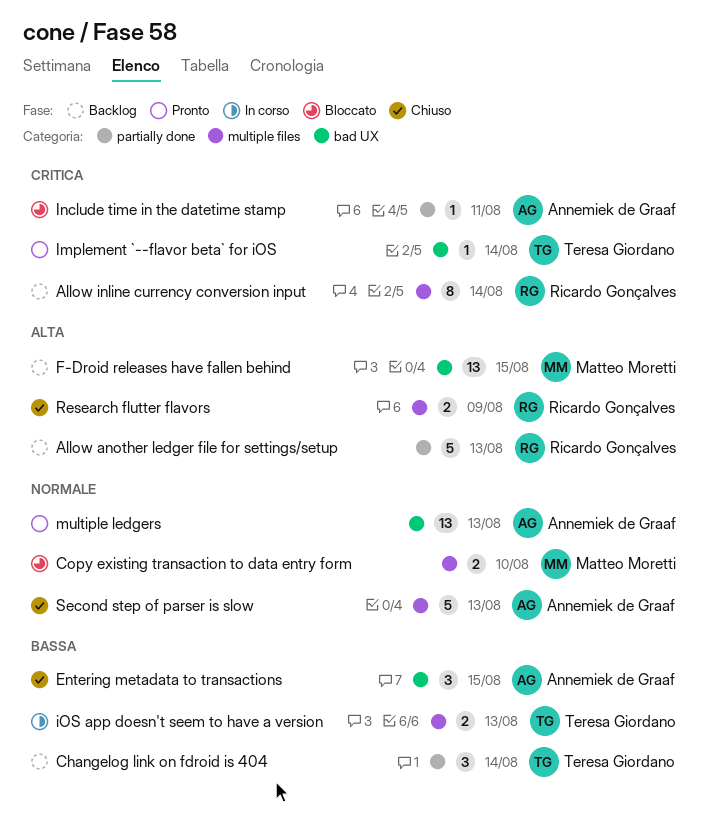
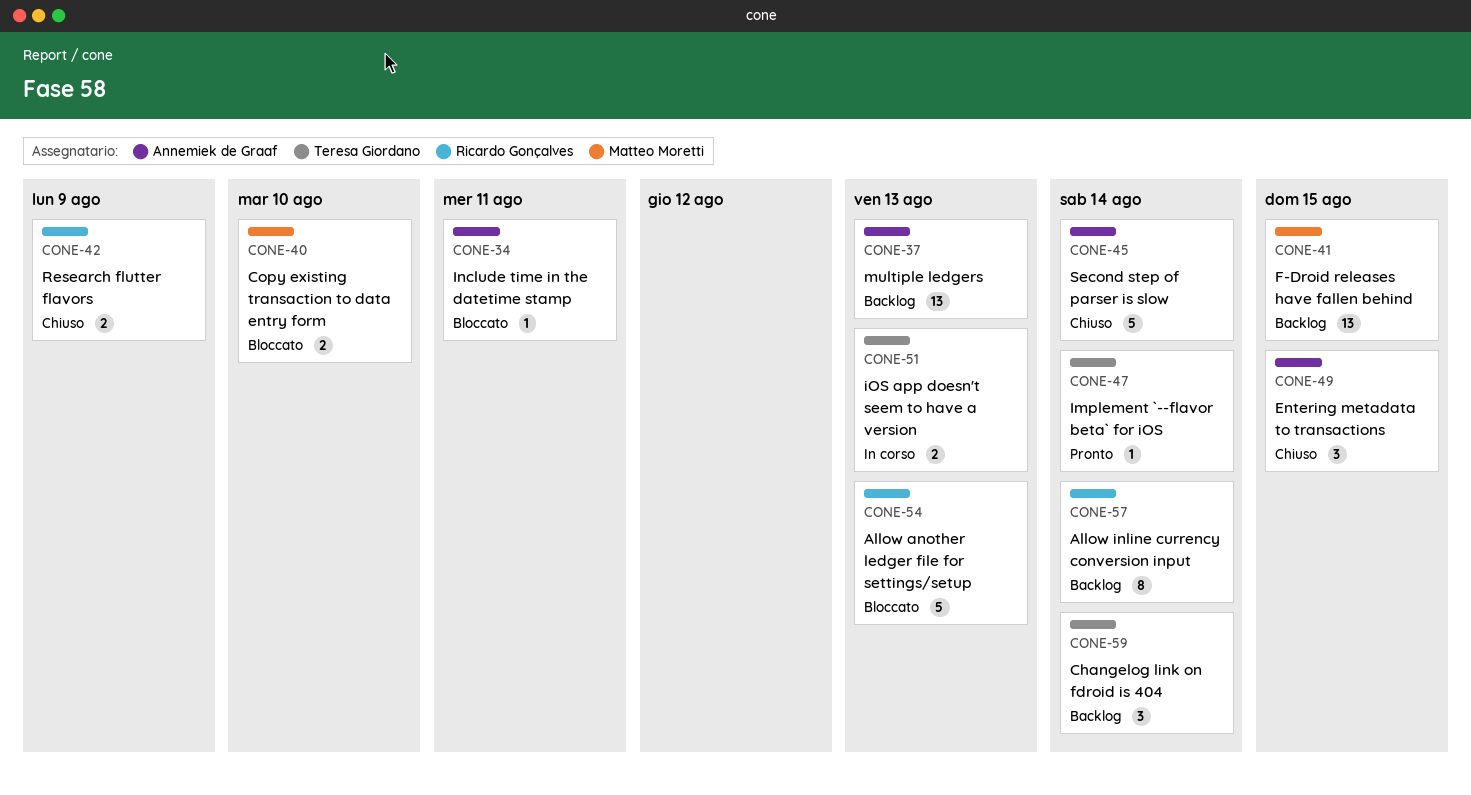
Allow another ledger file for settings/setup, status: Backlog -> Bloccato
multiple ledgers, status: Pronto -> Backlog
Second step of parser is slow, due: Aug 13 -> Aug 14

